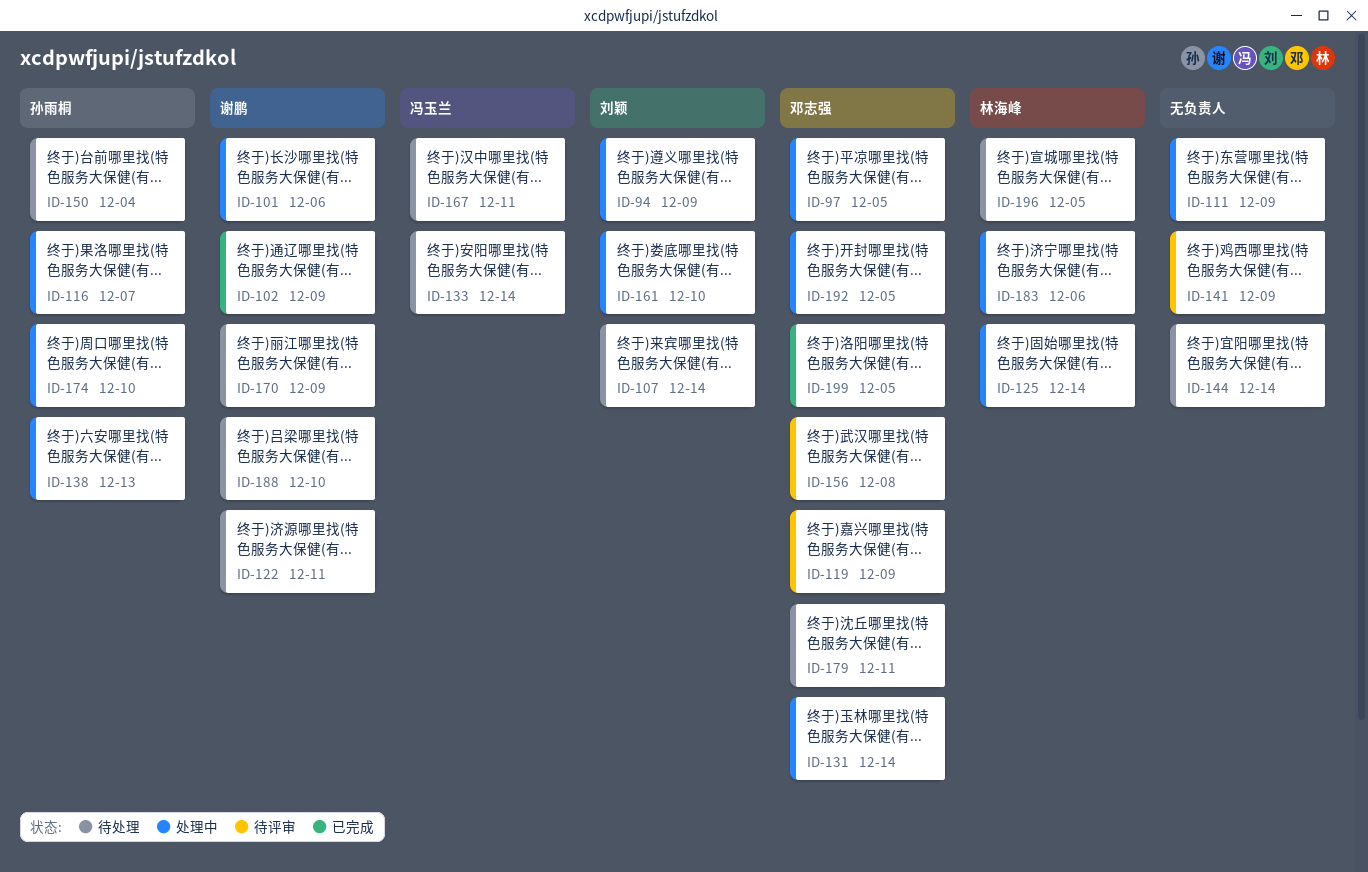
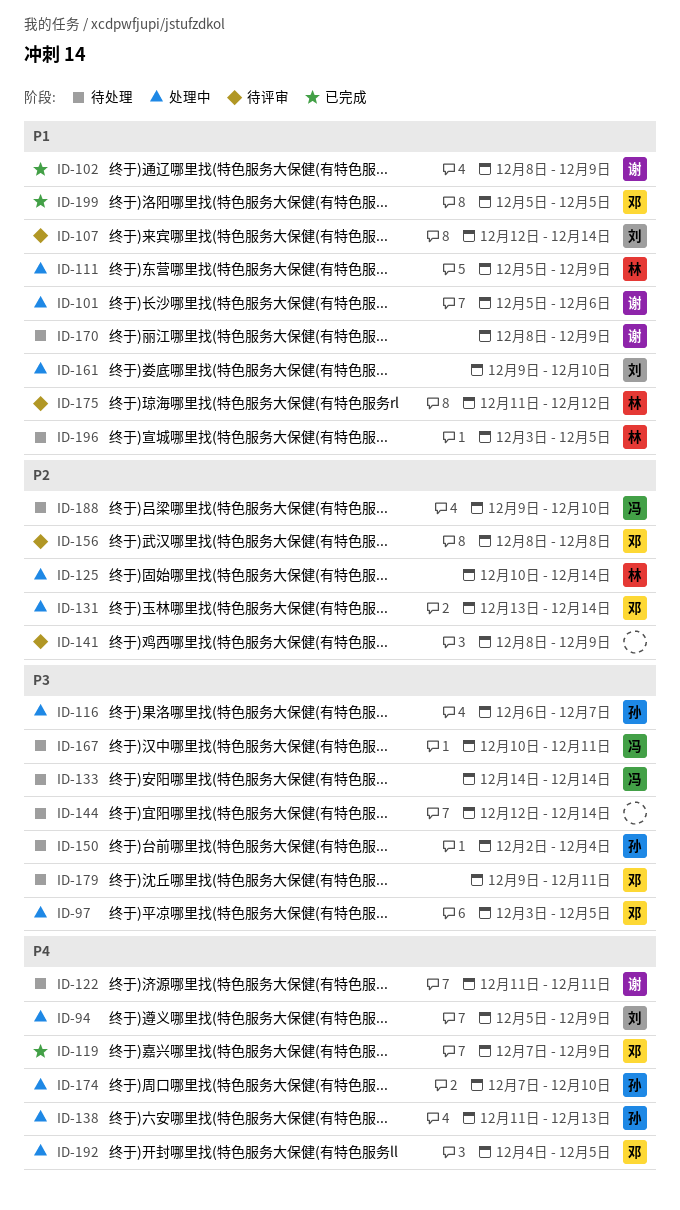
ID-107, status: 待处理 -> 待评审
ID-111, owner: none -> 林海峰
ID-119, status: 待评审 -> 已完成
ID-175: none -> present
ID-183: present -> none
ID-188, owner: 谢鹏 -> 冯玉兰

